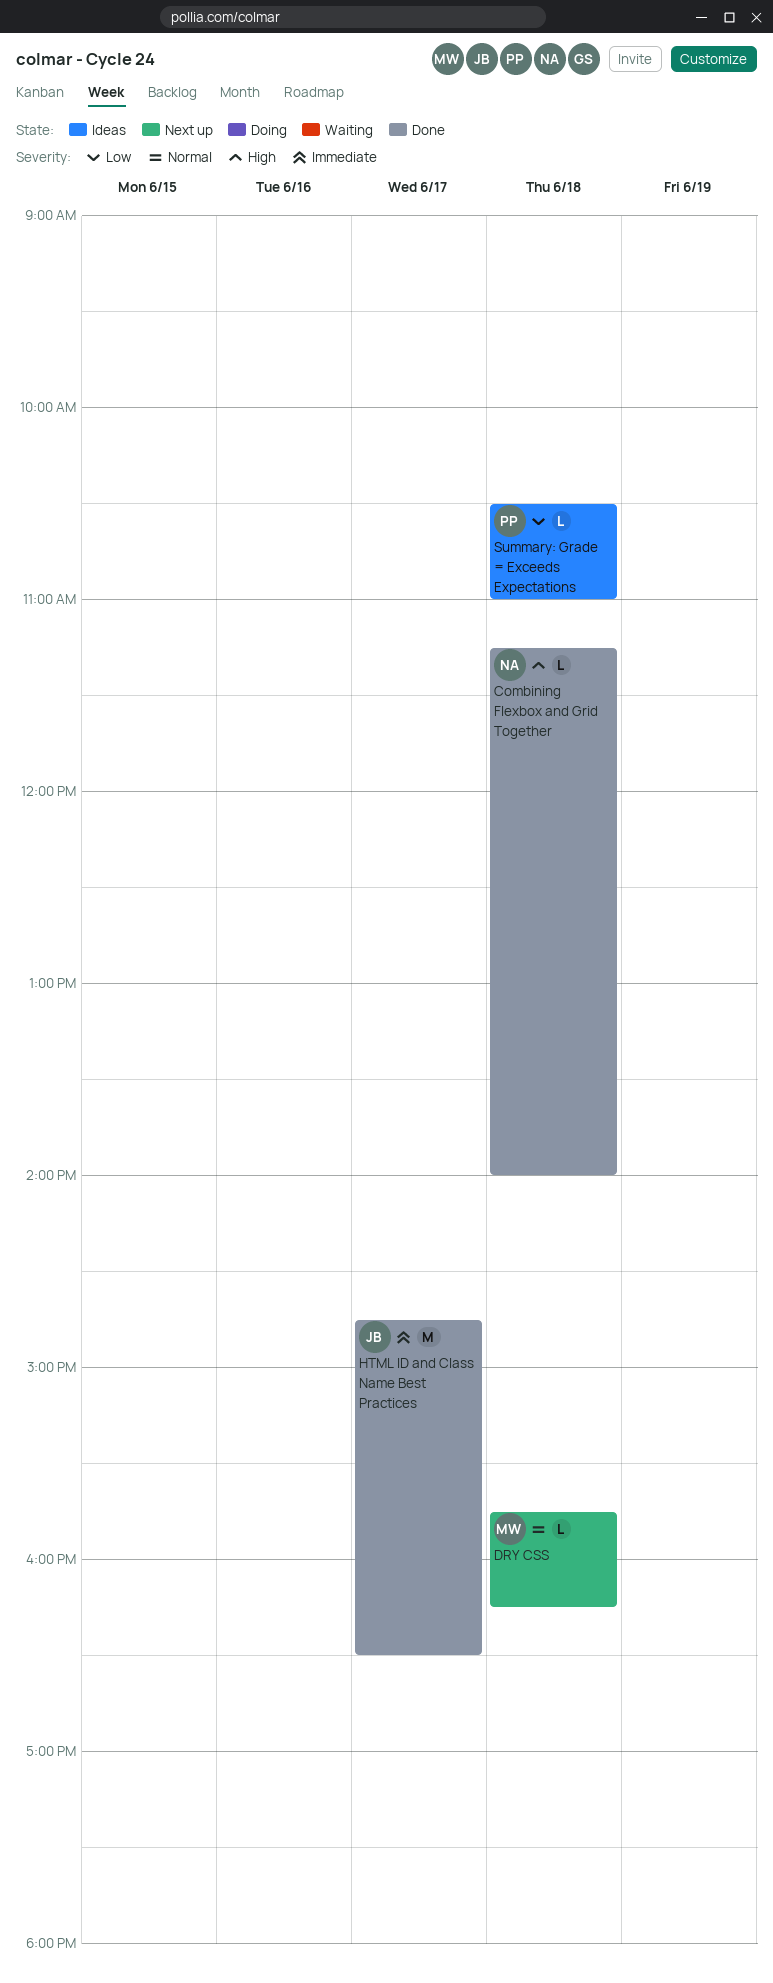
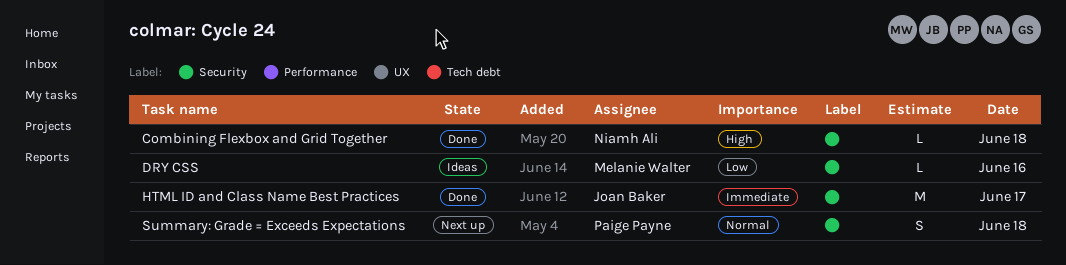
DRY CSS, status: Next up -> Ideas
DRY CSS, priority: Normal -> Low
DRY CSS, day: Jun 18 -> Jun 16
Summary: Grade = Exceeds Expectations, status: Ideas -> Next up
Summary: Grade = Exceeds Expectations, priority: Low -> Normal
Summary: Grade = Exceeds Expectations, estimate: L -> S

